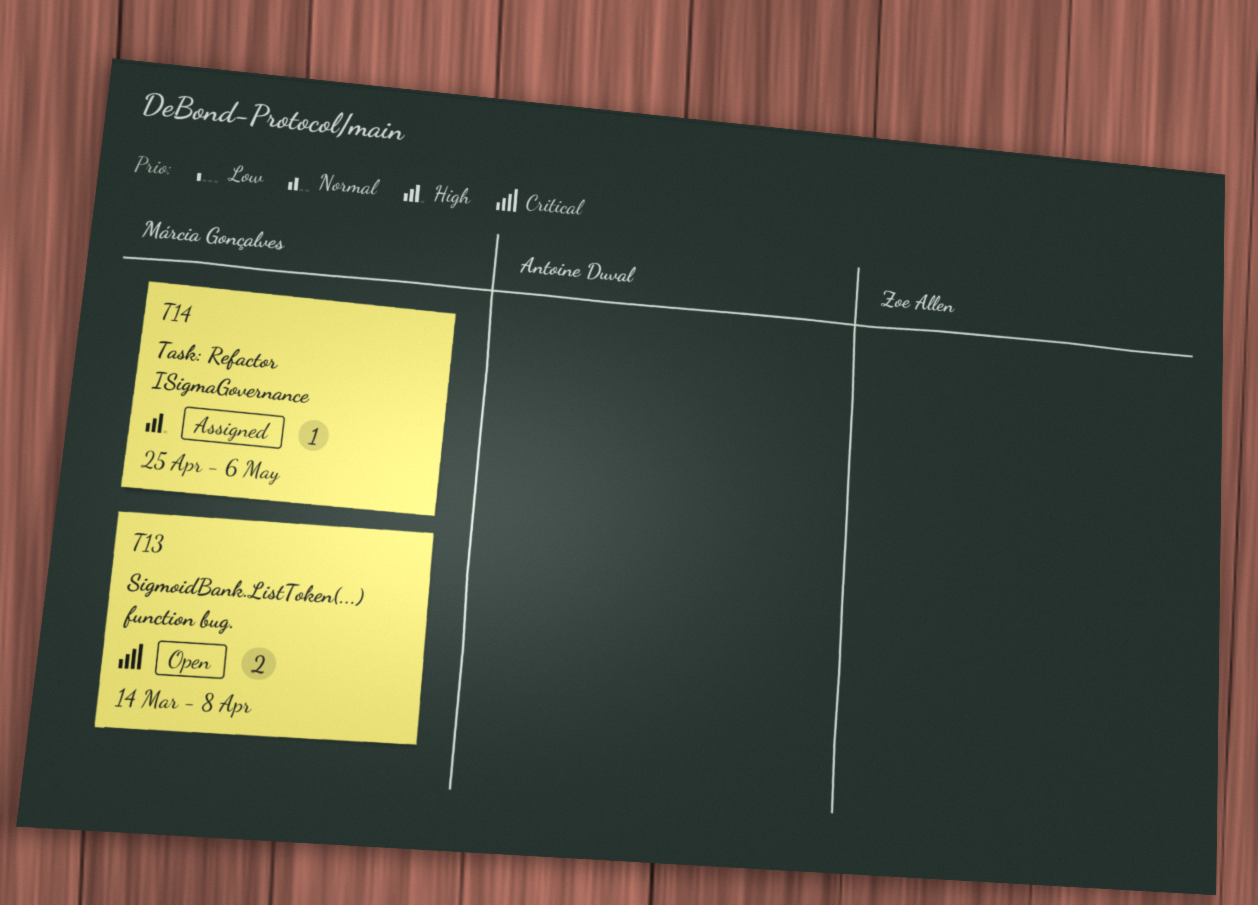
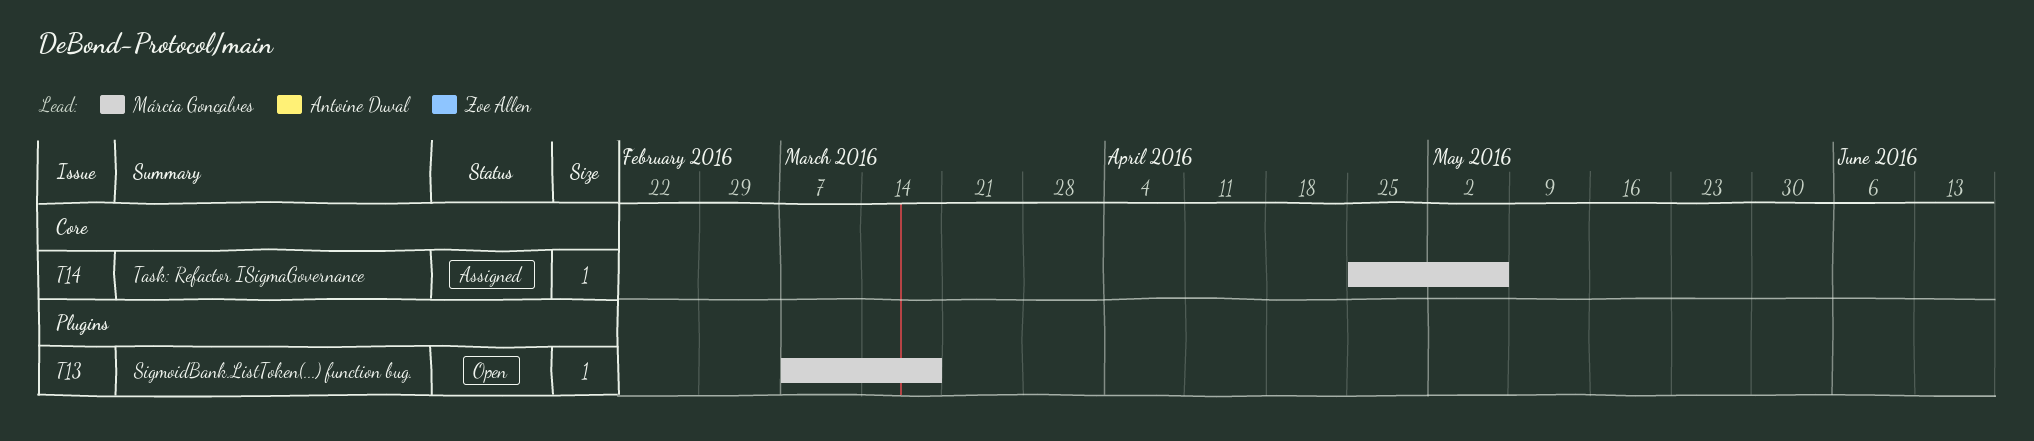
T13, estimate: 2 -> 1
T13, start: Mar 14 -> Mar 7
T13, due: Apr 8 -> Mar 18

